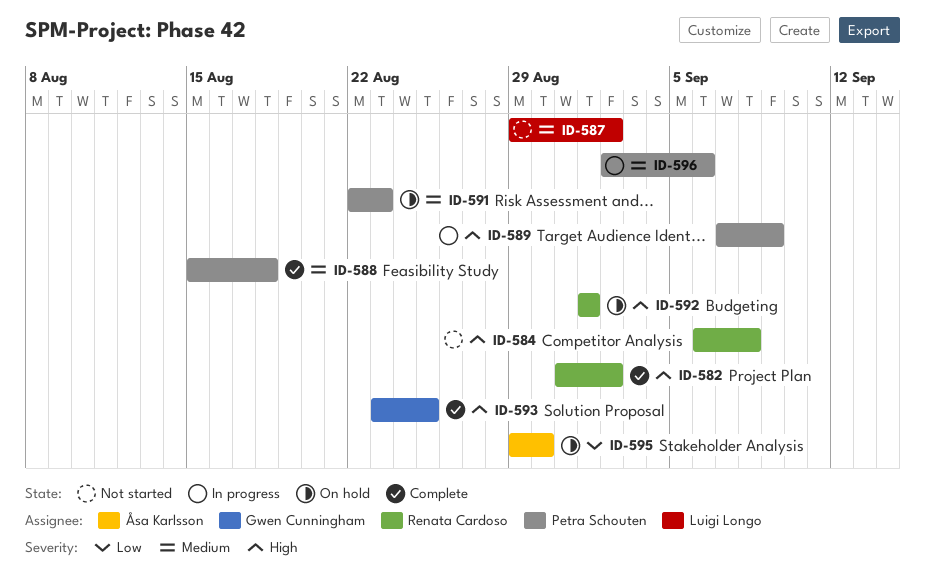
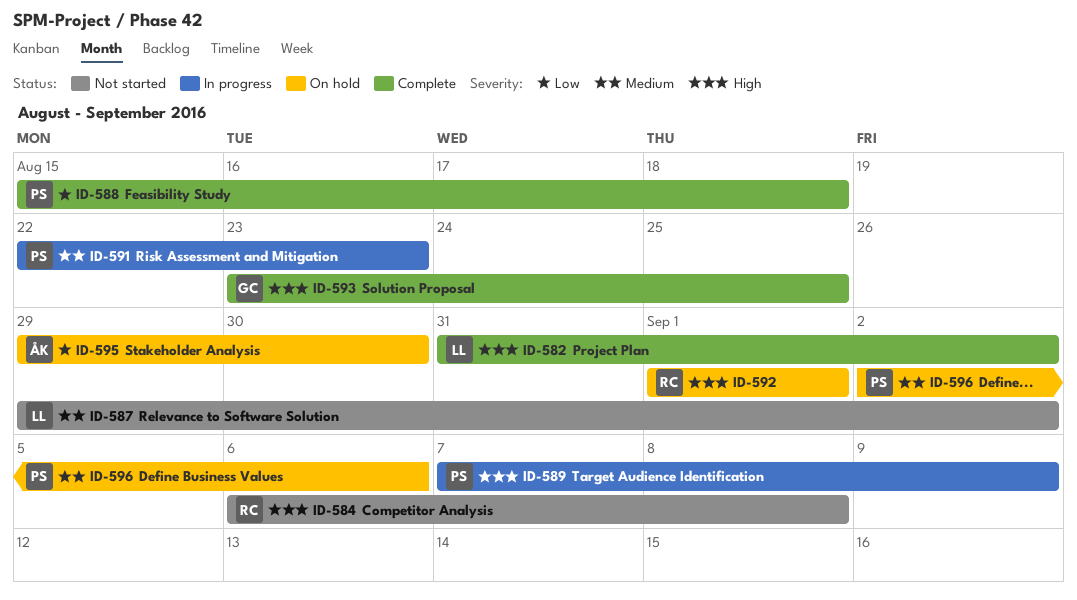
ID-582, owner: Renata Cardoso -> Luigi Longo
ID-588, priority: Medium -> Low
ID-591, status: On hold -> In progress
ID-596, status: In progress -> On hold

